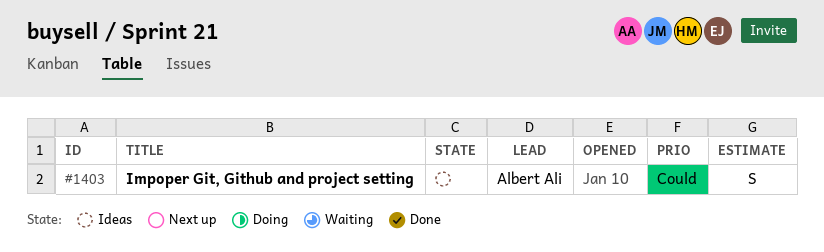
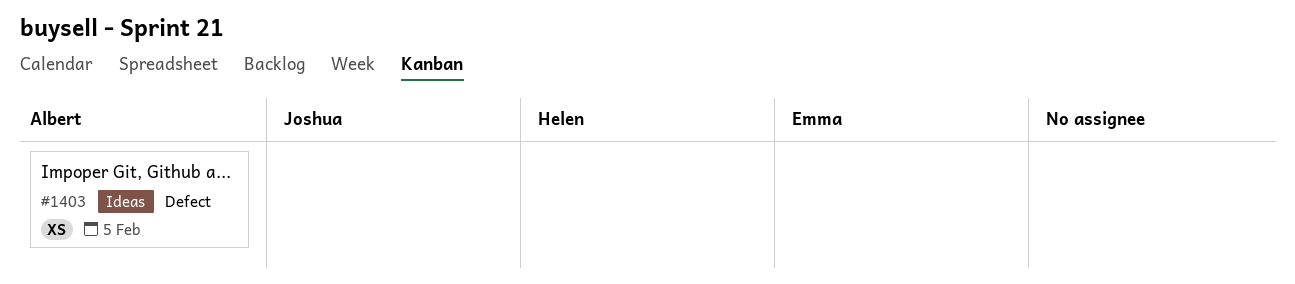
#1403, estimate: S -> XS

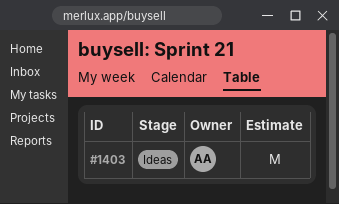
#1403, estimate: XS -> M

